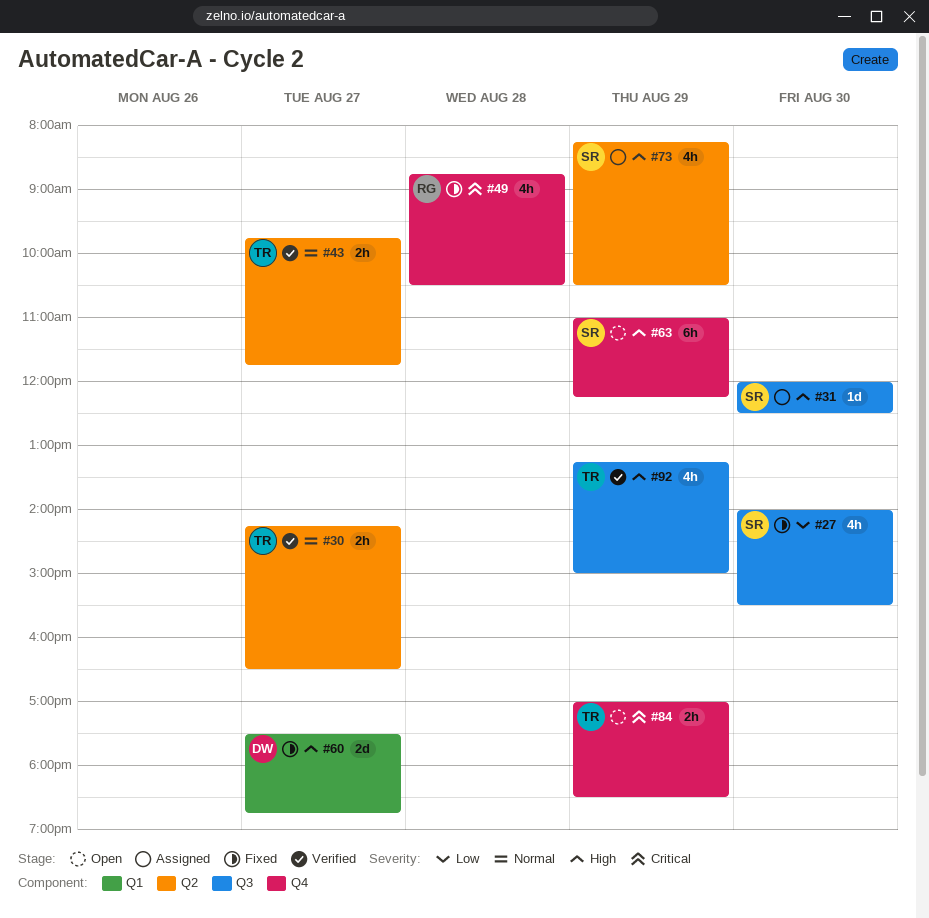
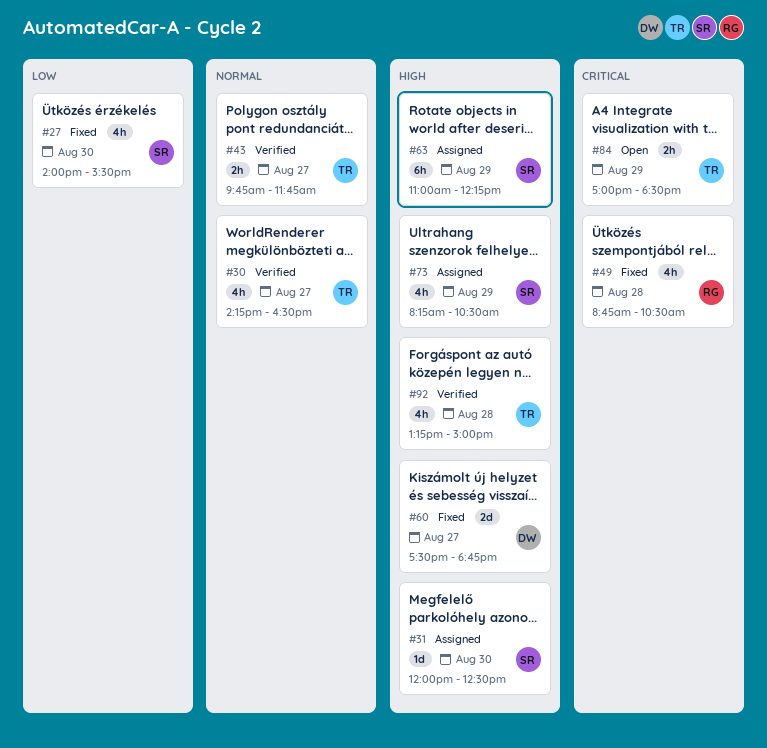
#30, estimate: 2h -> 4h
#63, status: Open -> Assigned
#92, day: Aug 29 -> Aug 28

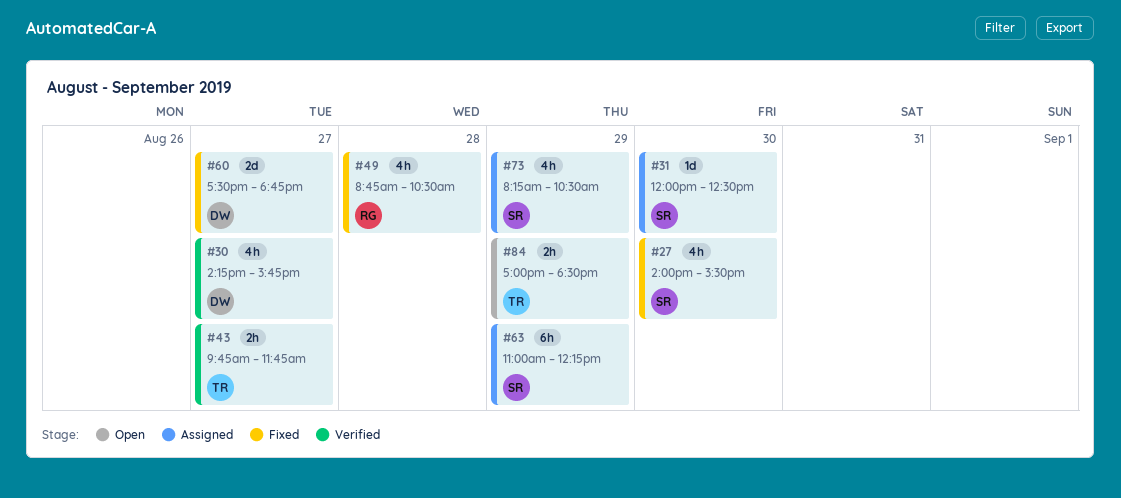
#30, owner: TR -> DW
#30, ends: 16:30 -> 15:45
#92: present -> none

